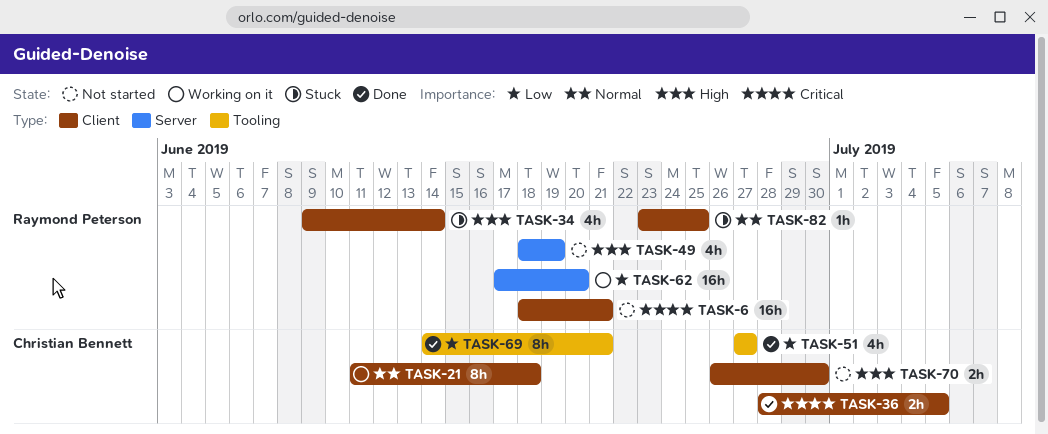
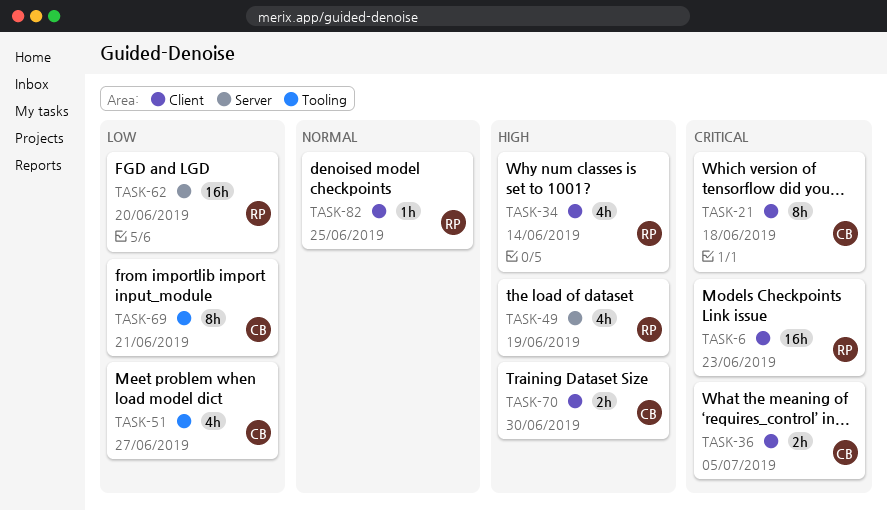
TASK-6, due: Jun 21 -> Jun 23
TASK-21, priority: Normal -> Critical

